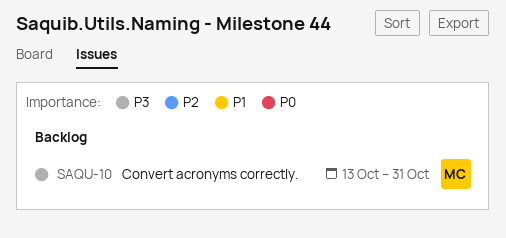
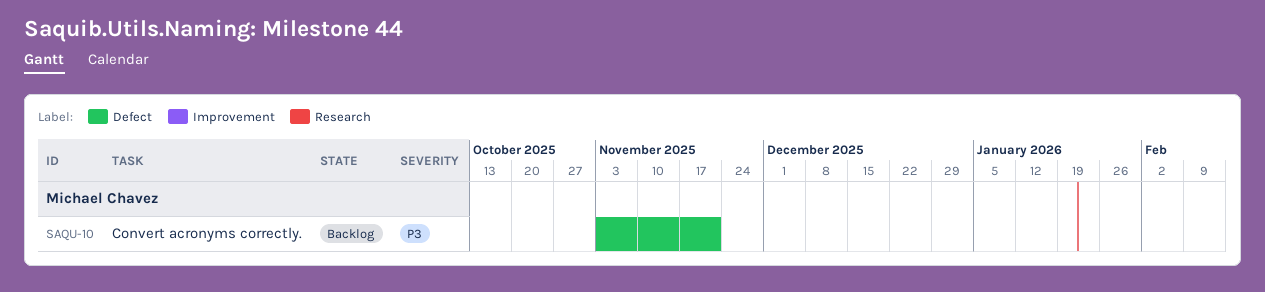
SAQU-10, start: Oct 13 -> Nov 3
SAQU-10, due: Oct 31 -> Nov 21

